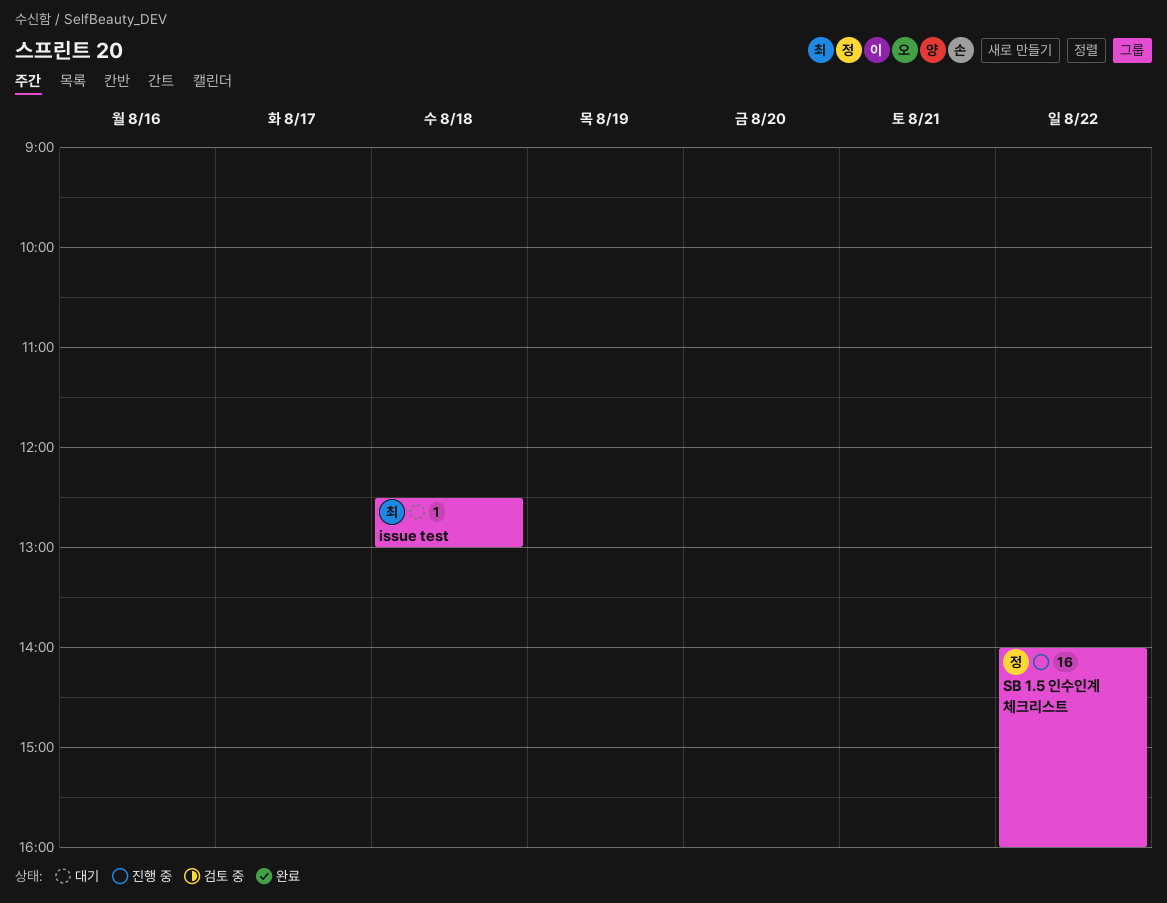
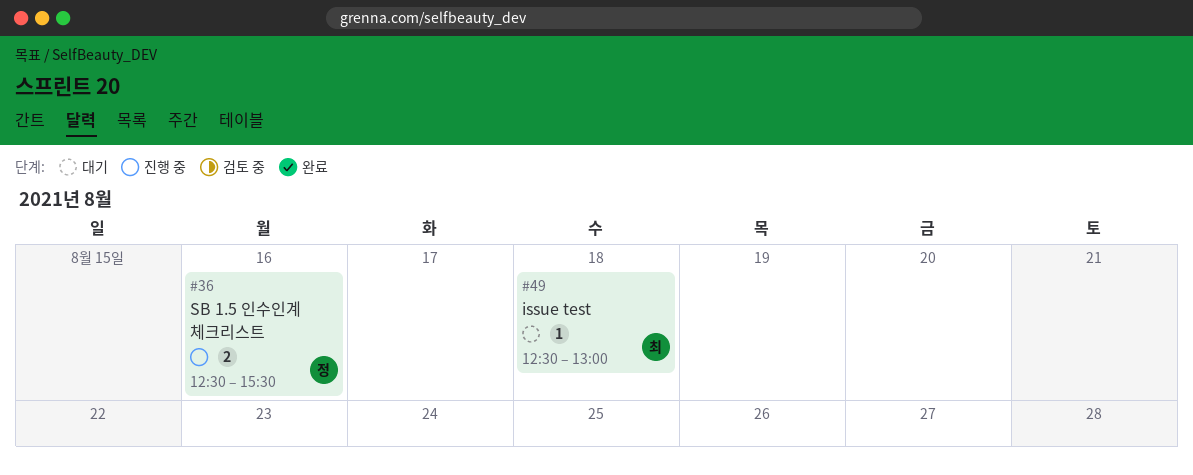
SB 1.5 인수인계 체크리스트, estimate: 16 -> 2
SB 1.5 인수인계 체크리스트, day: Aug 22 -> Aug 16
SB 1.5 인수인계 체크리스트, begins: 14:00 -> 12:30
SB 1.5 인수인계 체크리스트, ends: 16:00 -> 15:30

